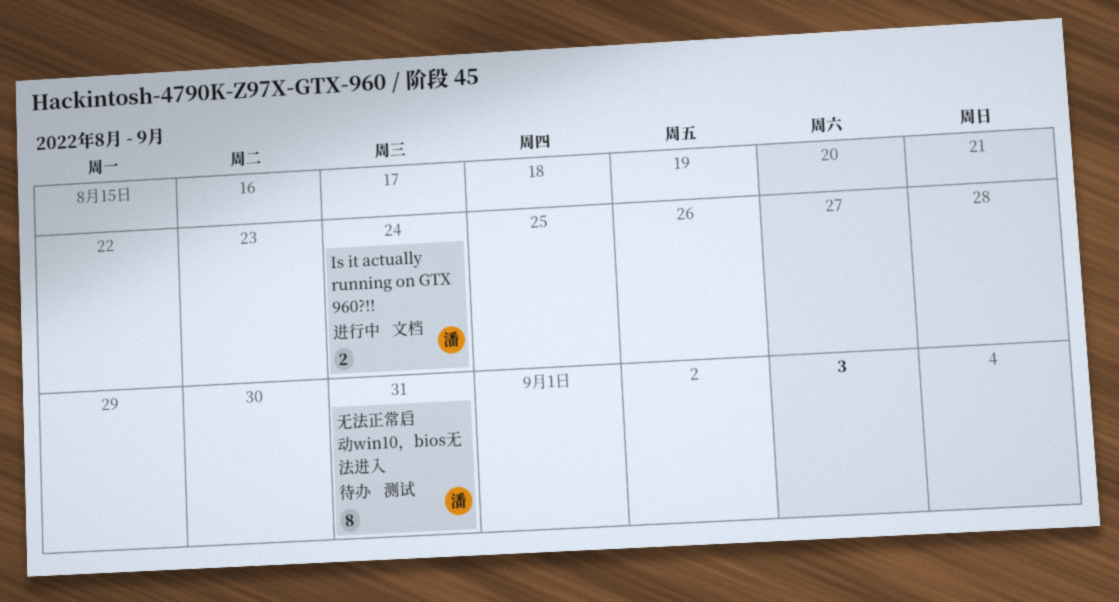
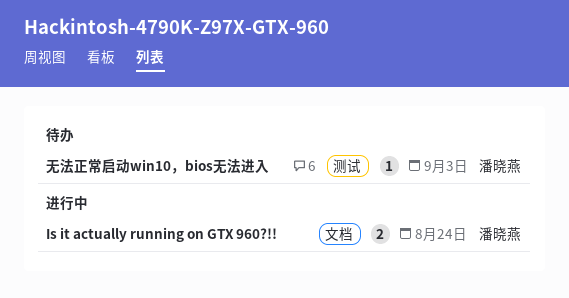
无法正常启动win10，bios无法进入, estimate: 8 -> 1
无法正常启动win10，bios无法进入, due: Aug 31 -> Sep 3

